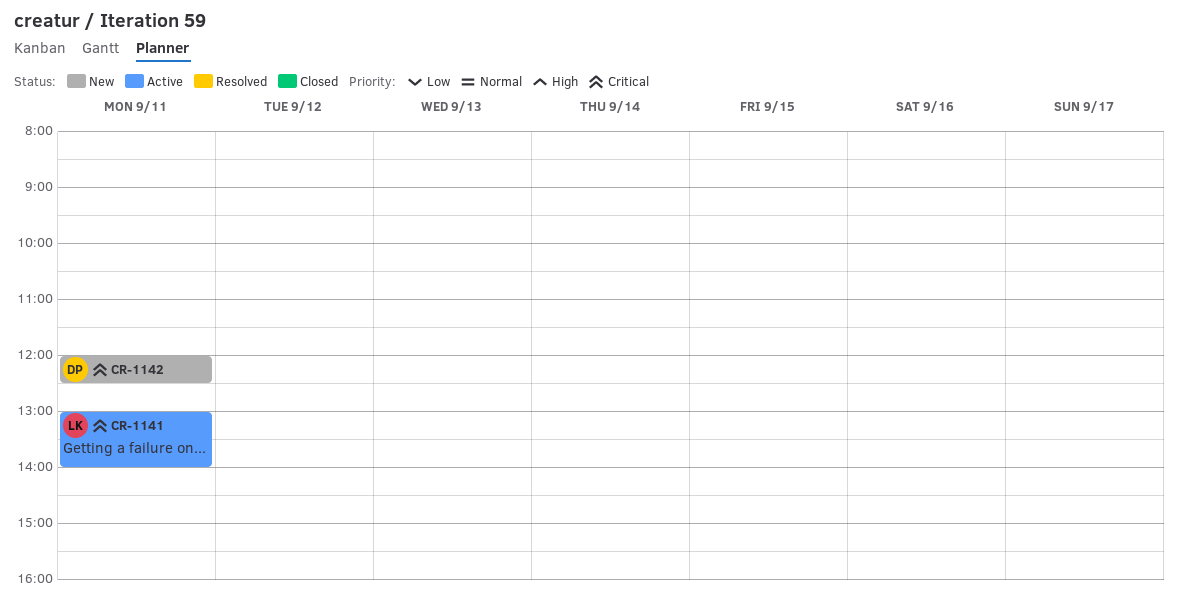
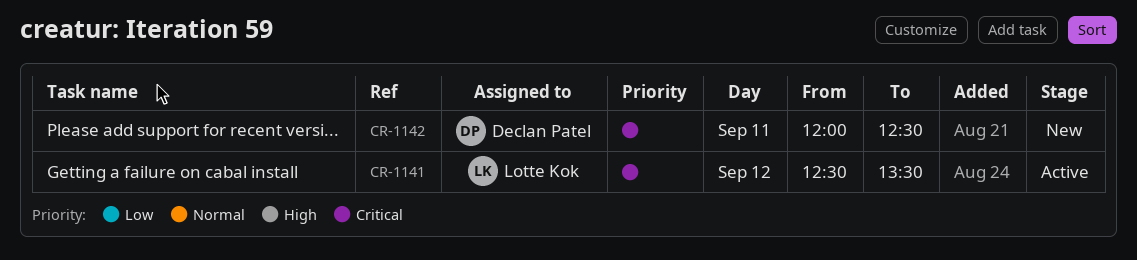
CR-1141, day: Sep 11 -> Sep 12
CR-1141, begins: 13:00 -> 12:30
CR-1141, ends: 14:00 -> 13:30

